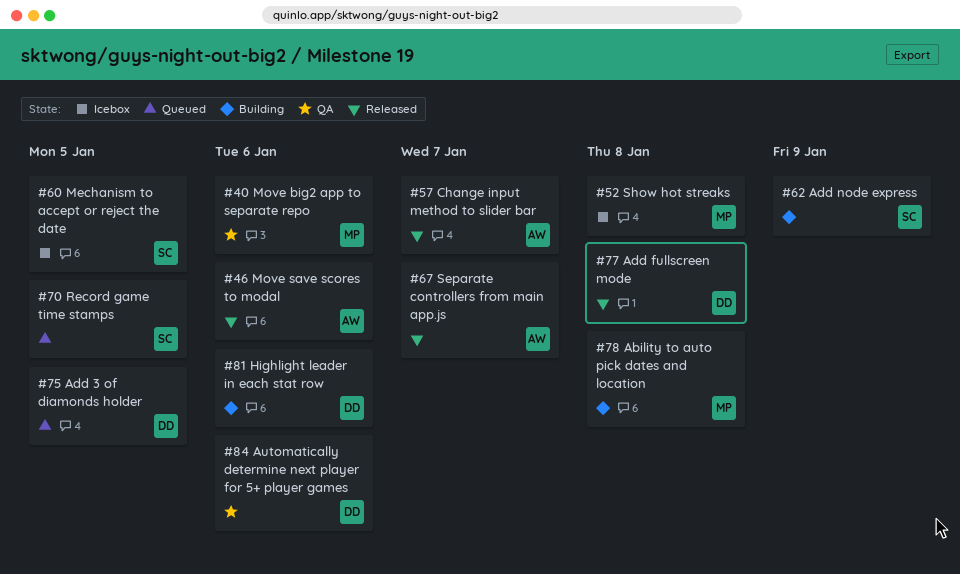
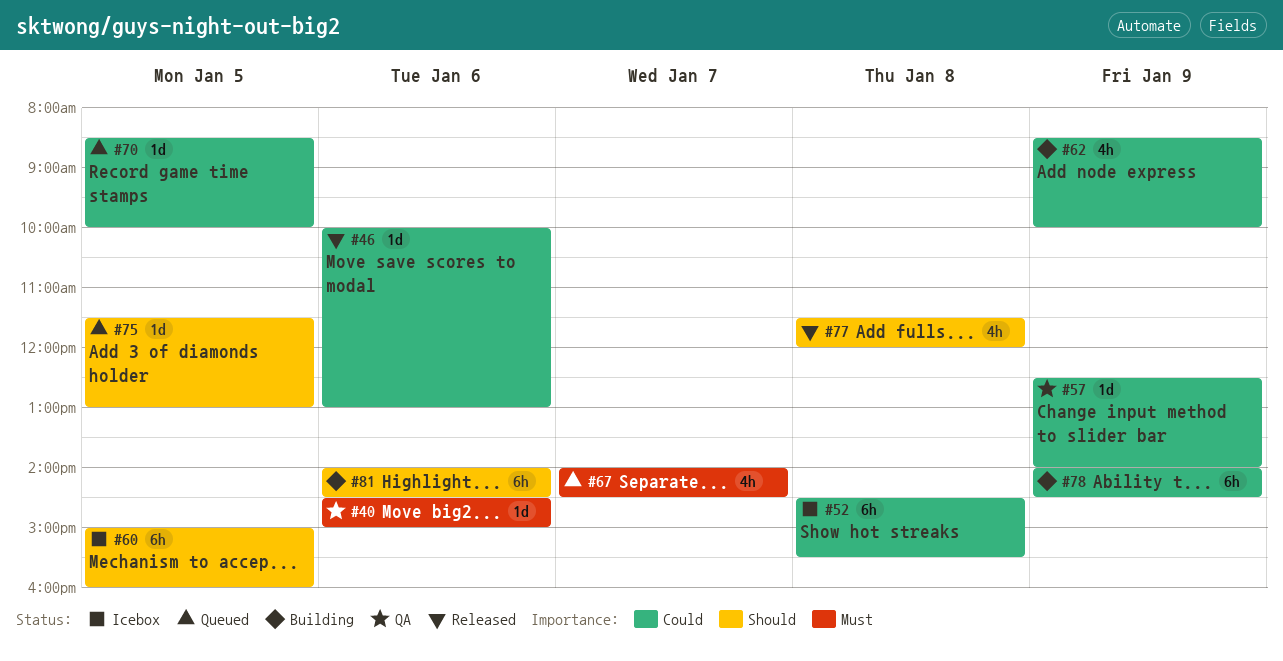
#57, status: Released -> QA
#57, day: Jan 7 -> Jan 9
#67, status: Released -> Queued
#78, day: Jan 8 -> Jan 9
#84: present -> none

